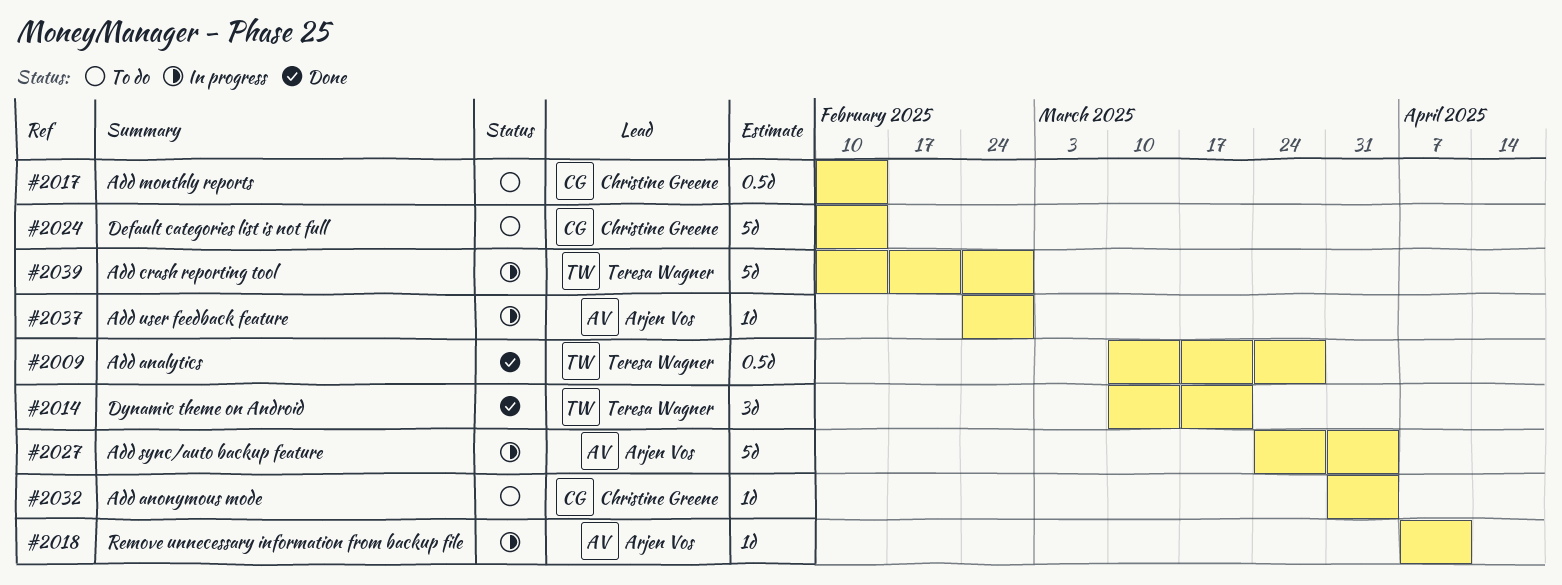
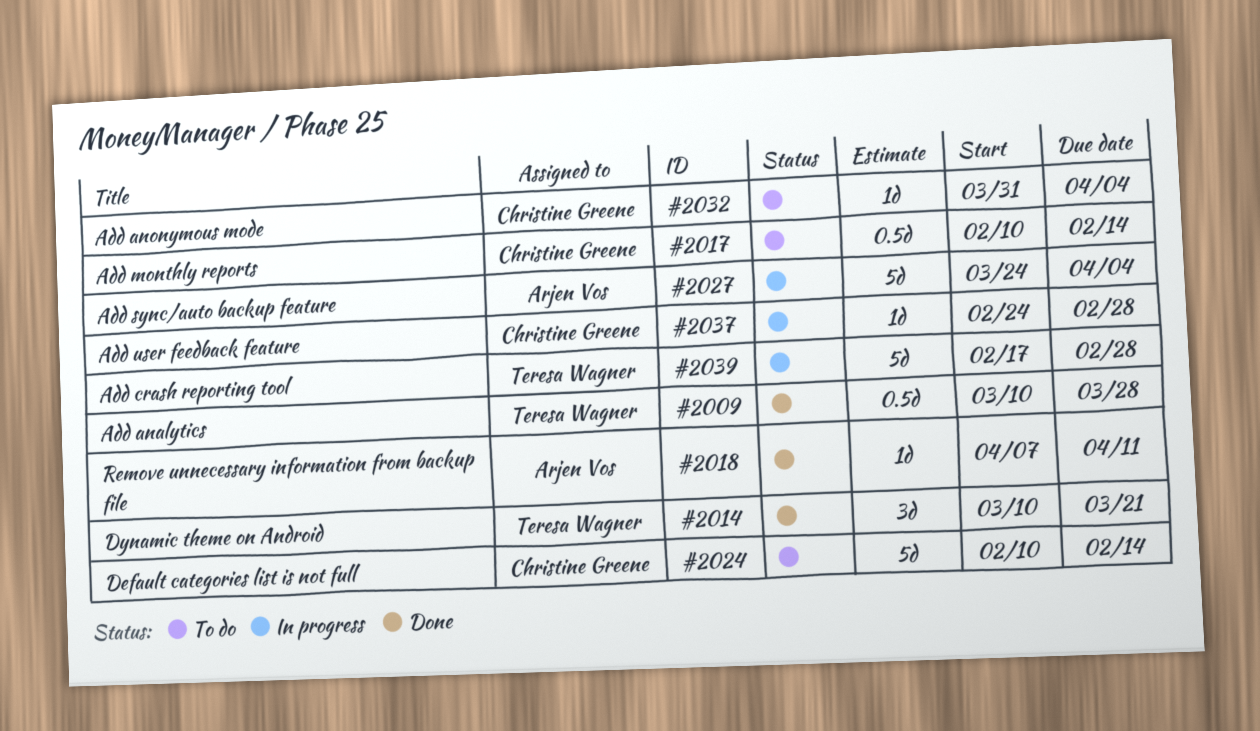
#2018, status: In progress -> Done
#2037, owner: Arjen Vos -> Christine Greene
#2039, start: Feb 10 -> Feb 17

